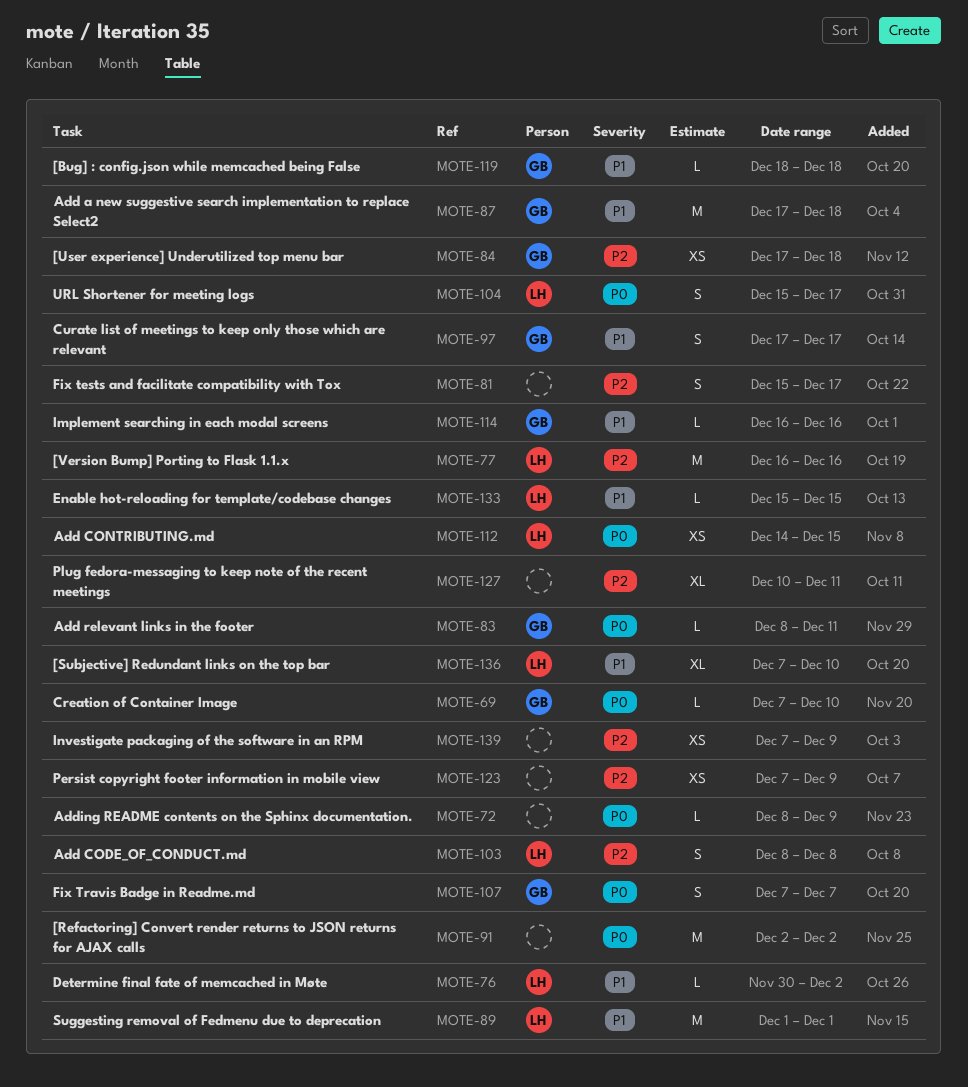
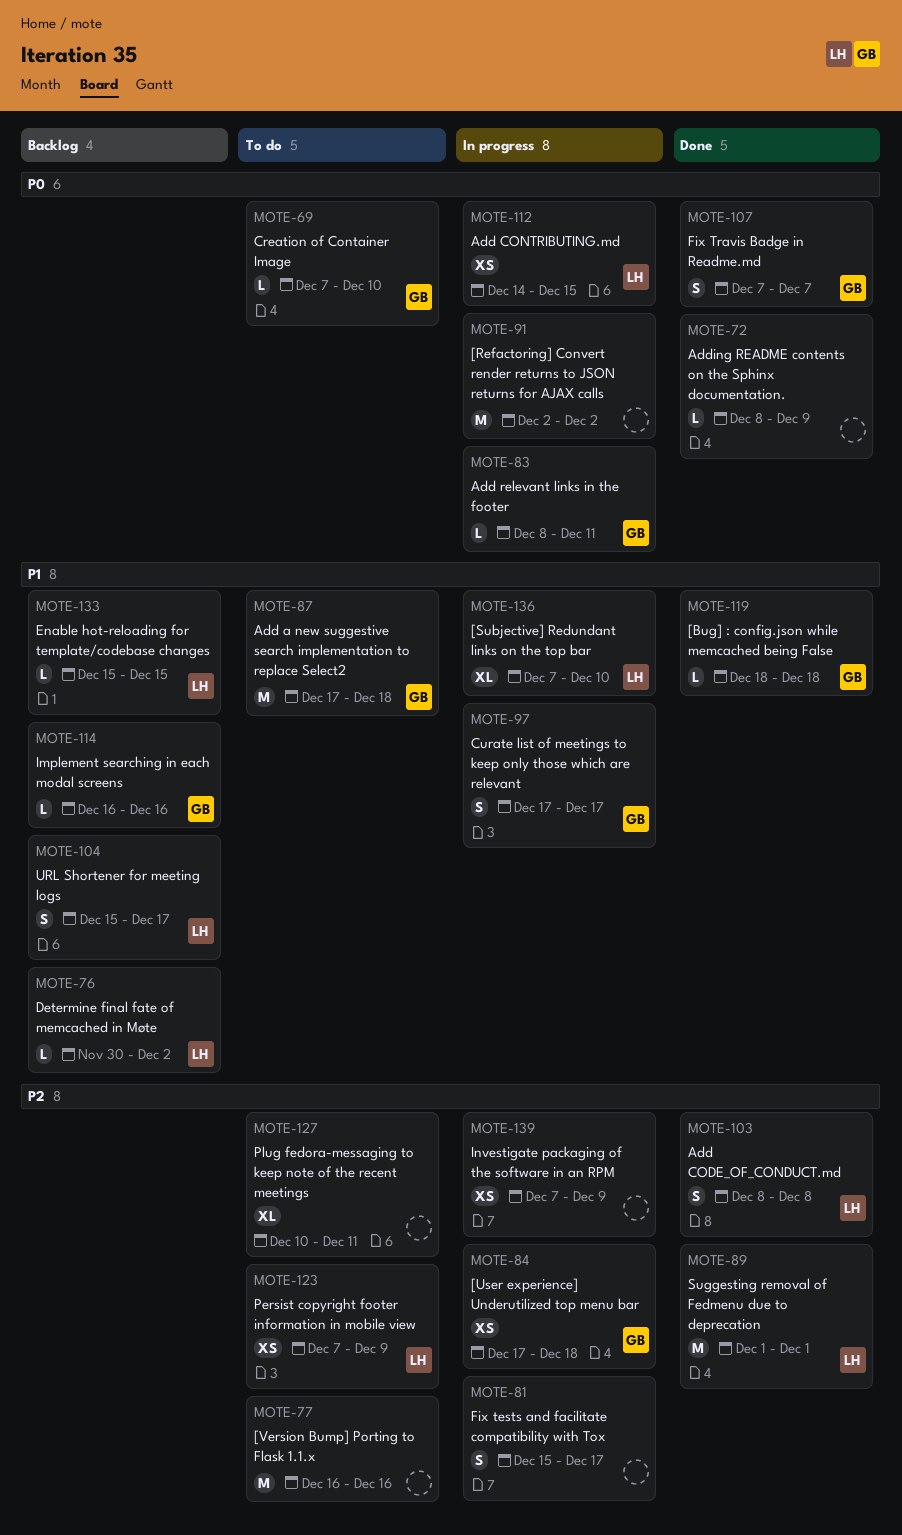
MOTE-77, owner: LH -> none
MOTE-89, priority: P1 -> P2
MOTE-104, priority: P0 -> P1
MOTE-123, owner: none -> LH

